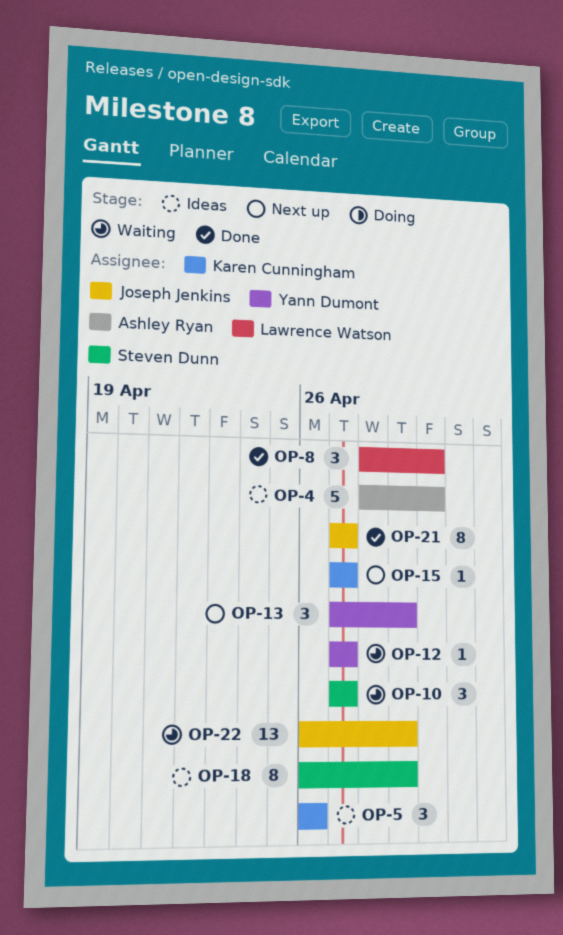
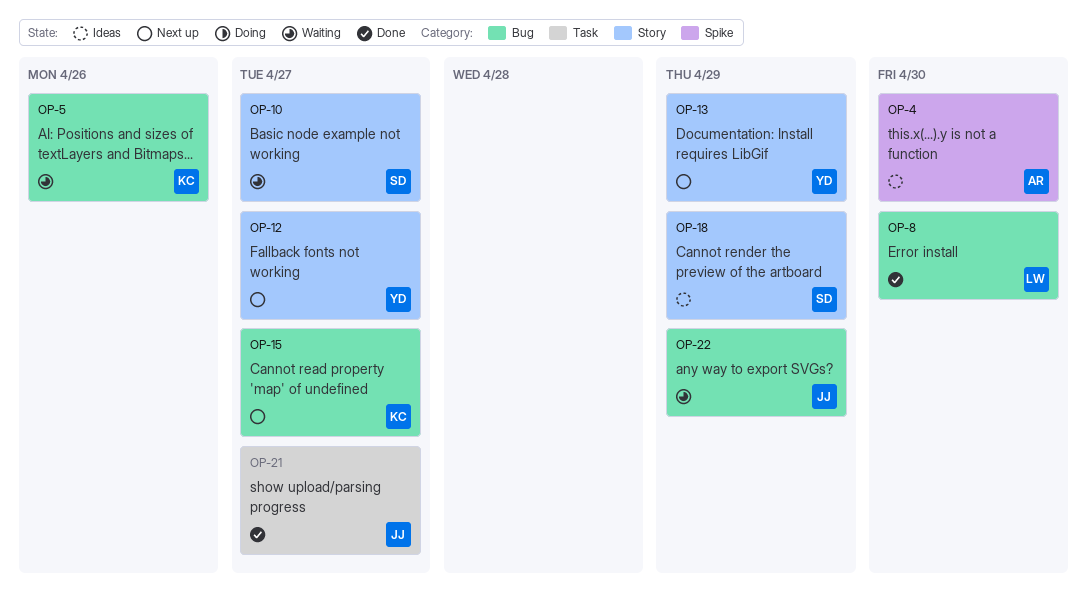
OP-5, status: Ideas -> Waiting
OP-12, status: Waiting -> Next up

